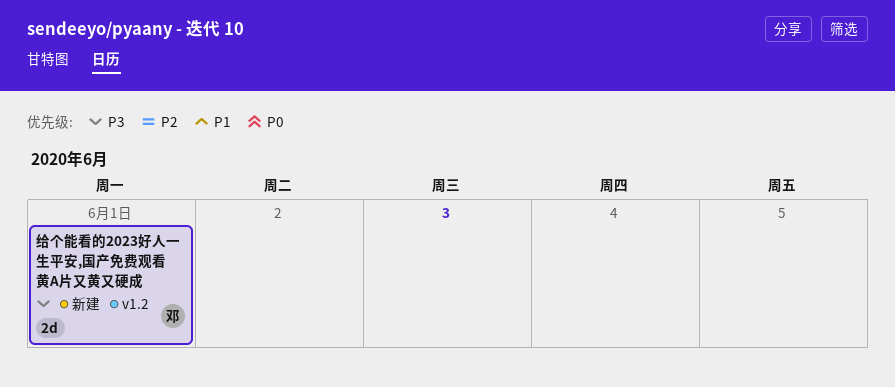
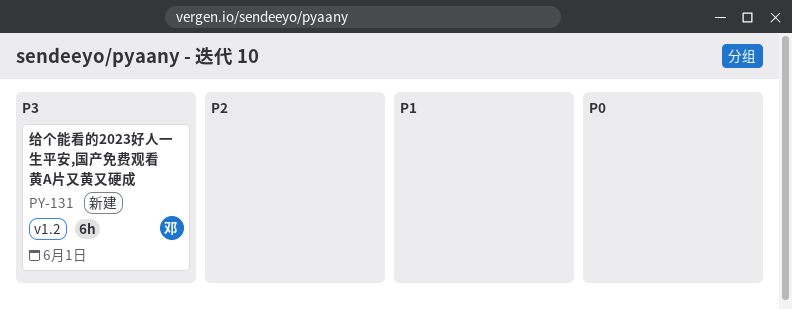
给个能看的2023好人一生平安,国产免费观看黄A片又黄又硬成, estimate: 2d -> 6h

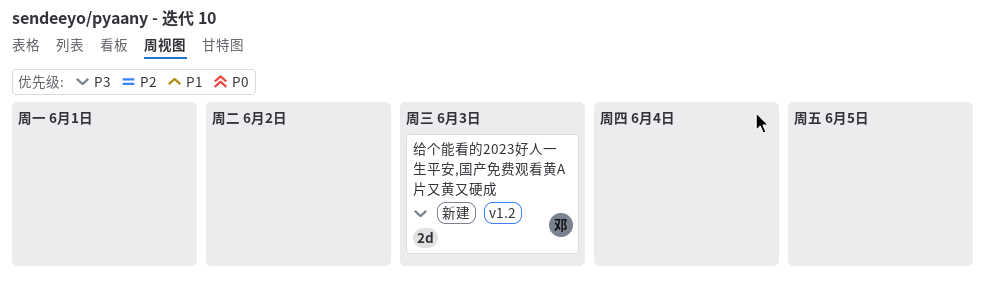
给个能看的2023好人一生平安,国产免费观看黄A片又黄又硬成, estimate: 6h -> 2d
给个能看的2023好人一生平安,国产免费观看黄A片又黄又硬成, due: Jun 1 -> Jun 3

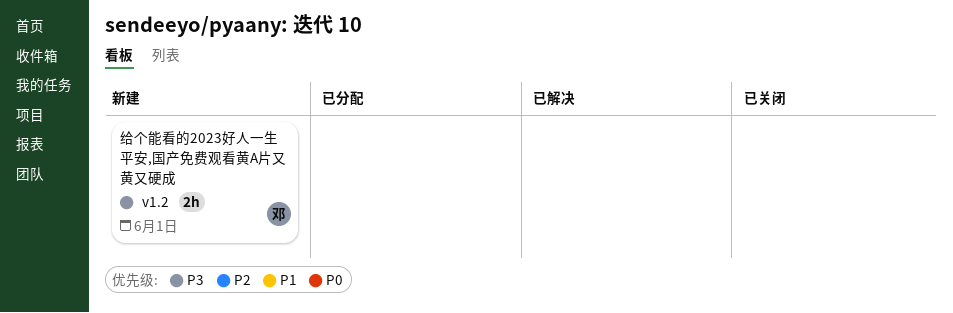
给个能看的2023好人一生平安,国产免费观看黄A片又黄又硬成, estimate: 2d -> 2h
给个能看的2023好人一生平安,国产免费观看黄A片又黄又硬成, due: Jun 3 -> Jun 1

